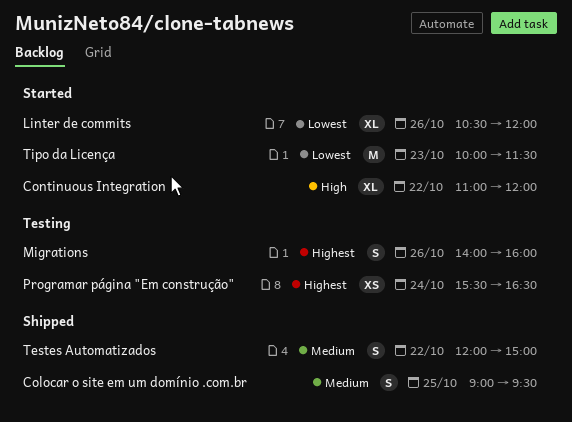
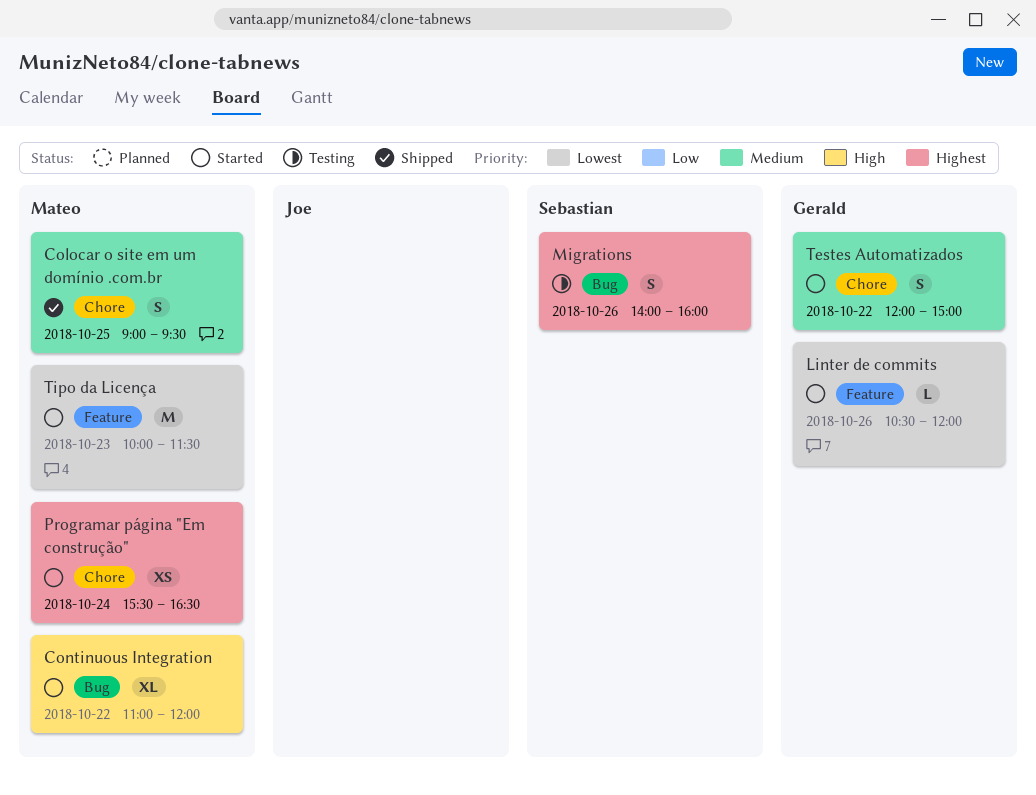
Linter de commits, estimate: XL -> L
Programar página "Em construção", status: Testing -> Started
Testes Automatizados, status: Shipped -> Started

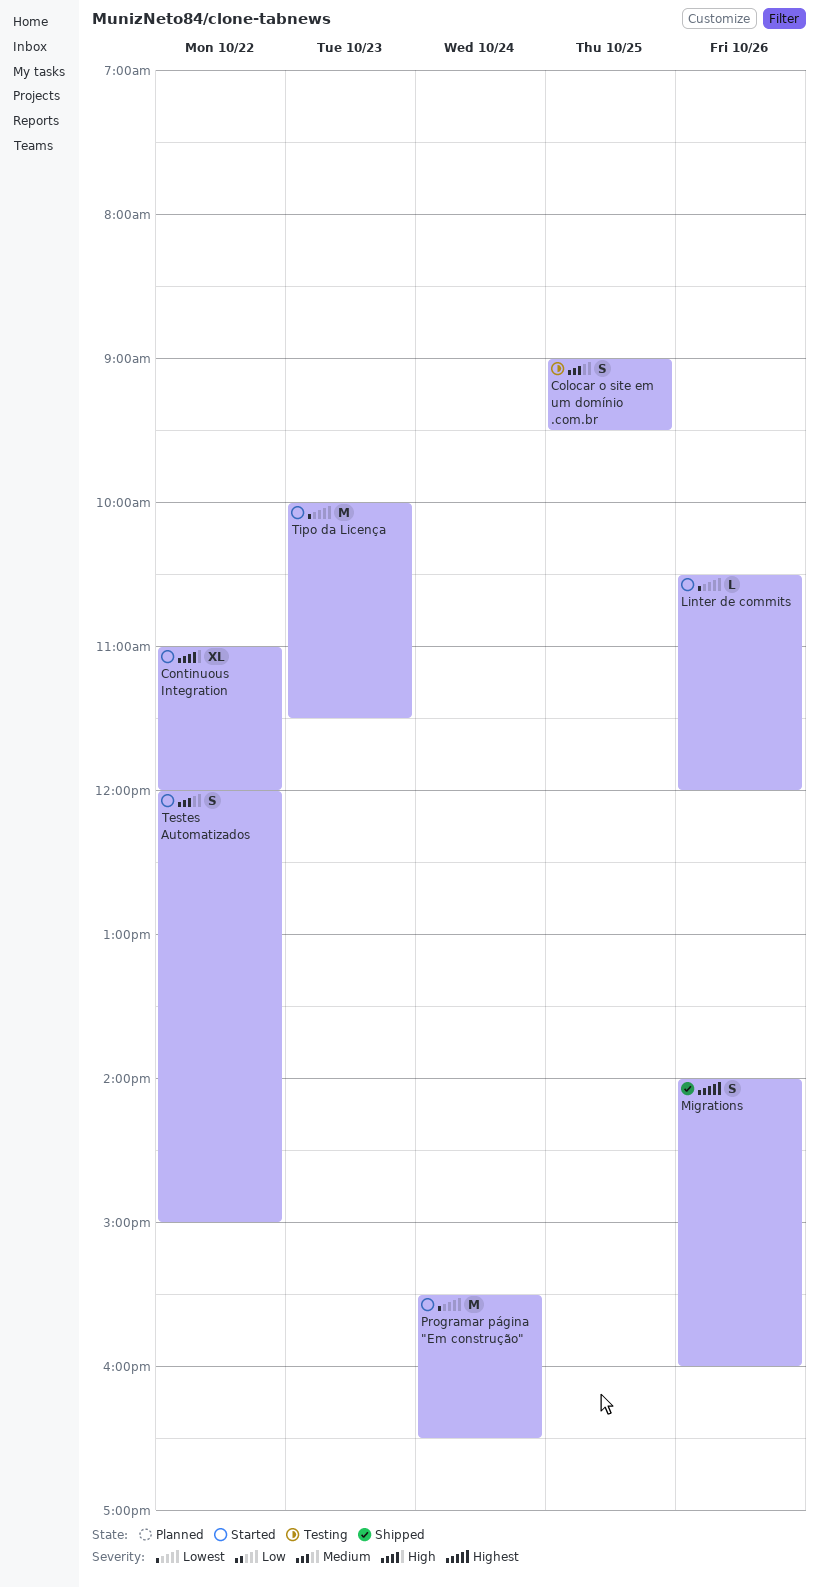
Colocar o site em um domínio .com.br, status: Shipped -> Testing
Migrations, status: Testing -> Shipped
Programar página "Em construção", priority: Highest -> Lowest
Programar página "Em construção", estimate: XS -> M

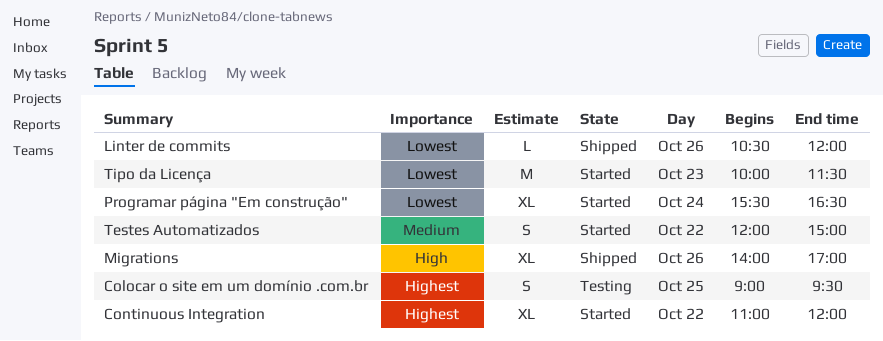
Colocar o site em um domínio .com.br, priority: Medium -> Highest
Continuous Integration, priority: High -> Highest
Linter de commits, status: Started -> Shipped
Migrations, priority: Highest -> High
Migrations, estimate: S -> XL
Migrations, ends: 16:00 -> 17:00
Programar página "Em construção", estimate: M -> XL

